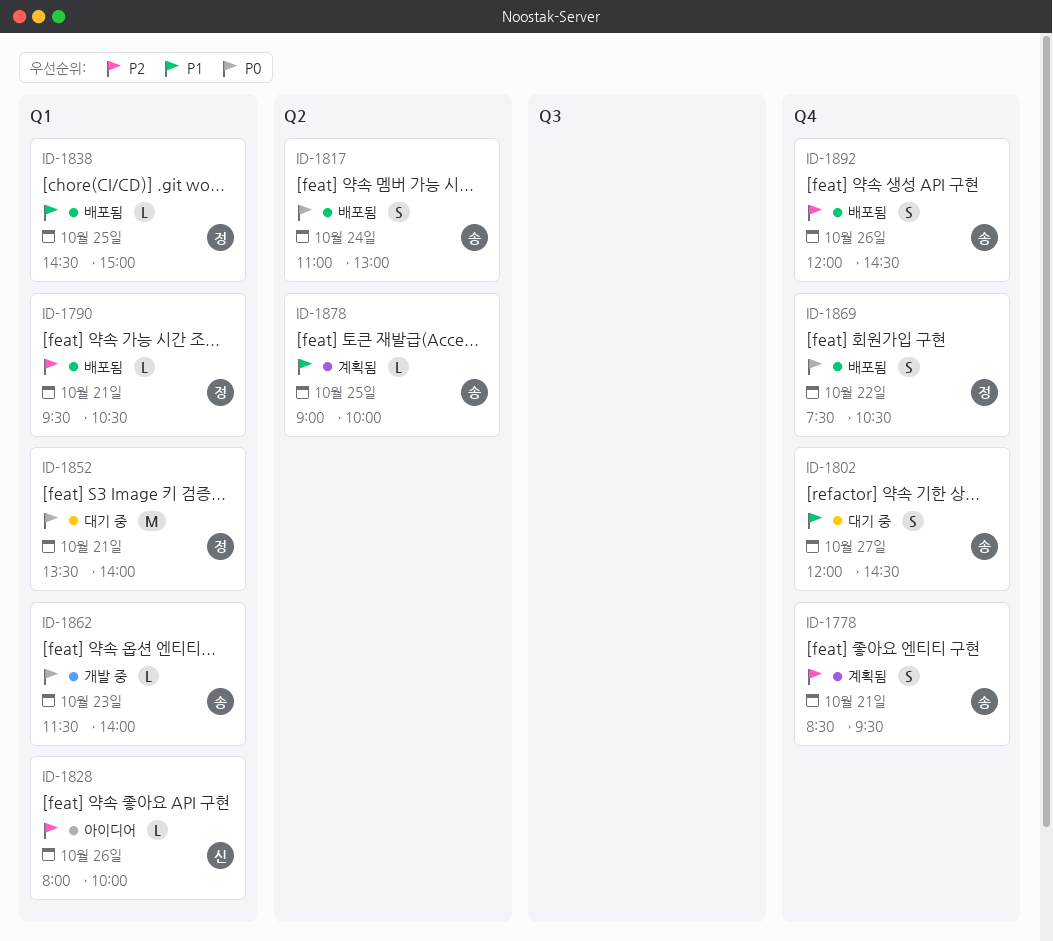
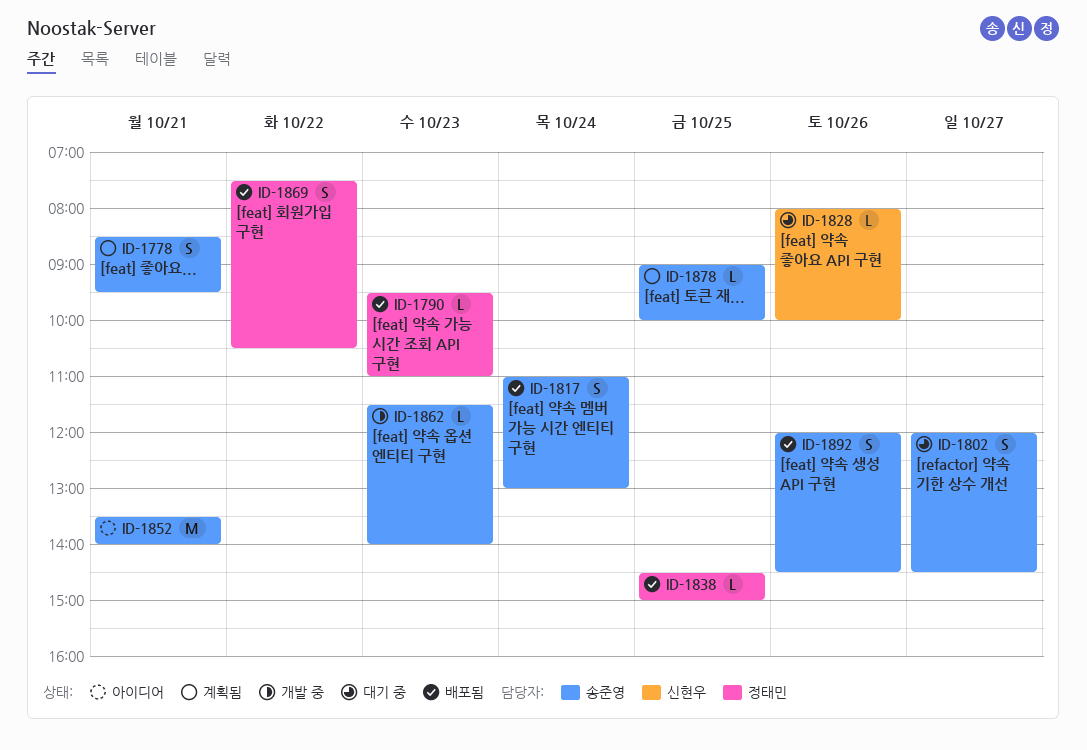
ID-1790, day: Oct 21 -> Oct 23
ID-1790, ends: 10:30 -> 11:00
ID-1828, status: 아이디어 -> 대기 중
ID-1852, status: 대기 중 -> 아이디어
ID-1852, owner: 정태민 -> 송준영

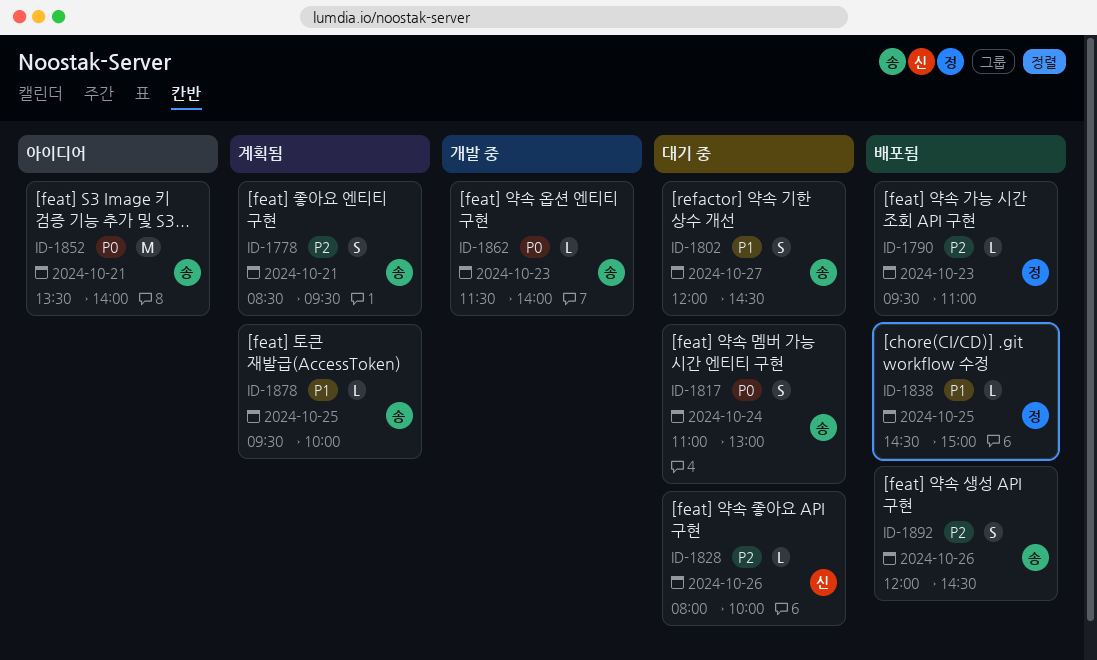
ID-1817, status: 배포됨 -> 대기 중
ID-1869: present -> none
ID-1878, begins: 09:00 -> 09:30

